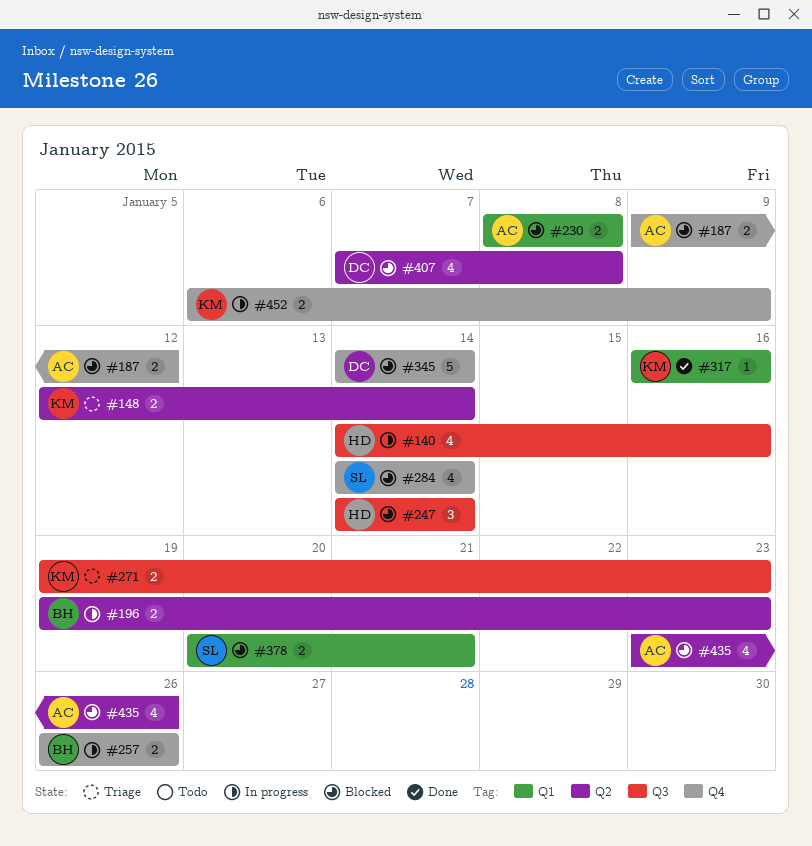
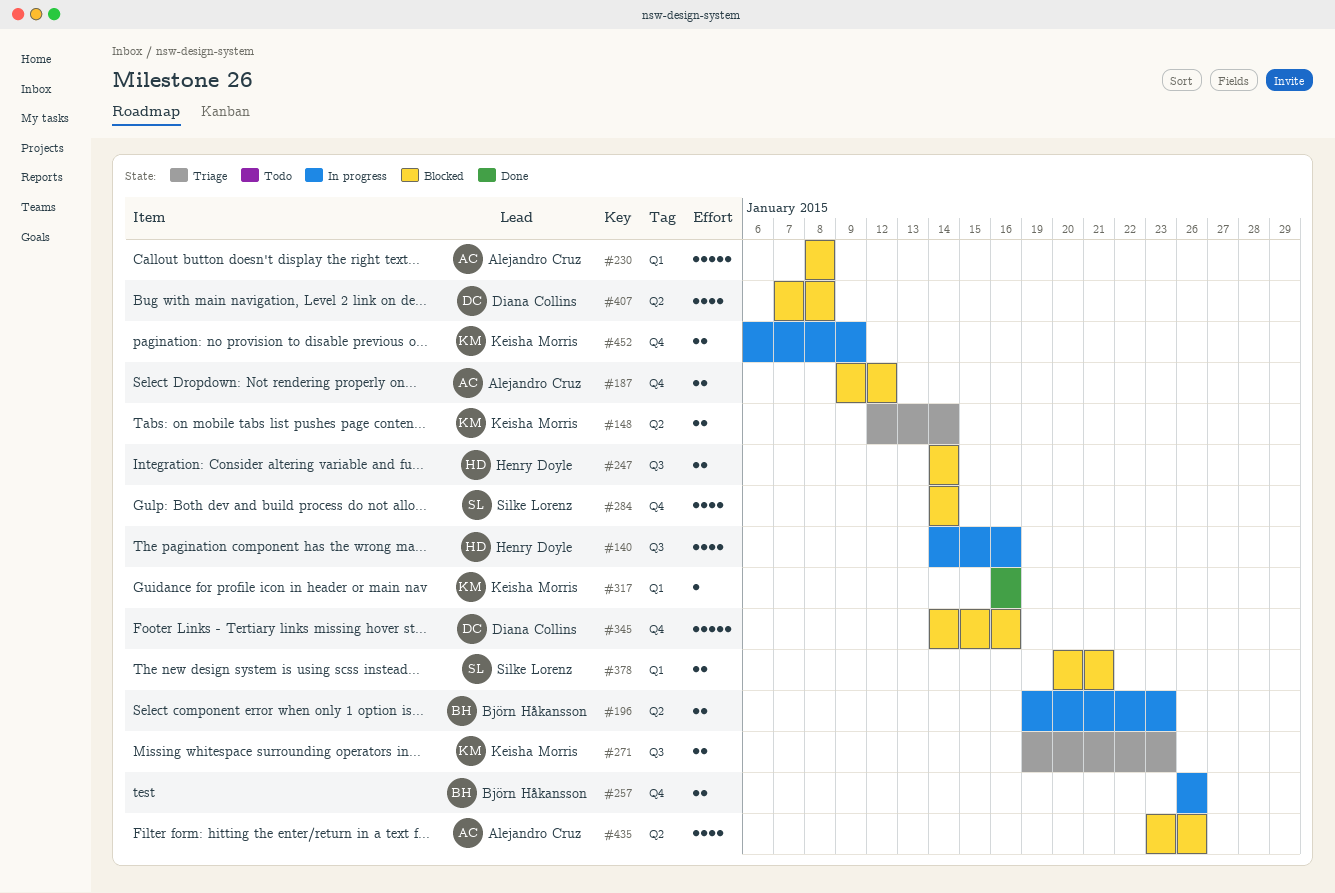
#230, estimate: 2 -> 5
#247, estimate: 3 -> 2
#345, due: Jan 14 -> Jan 16

